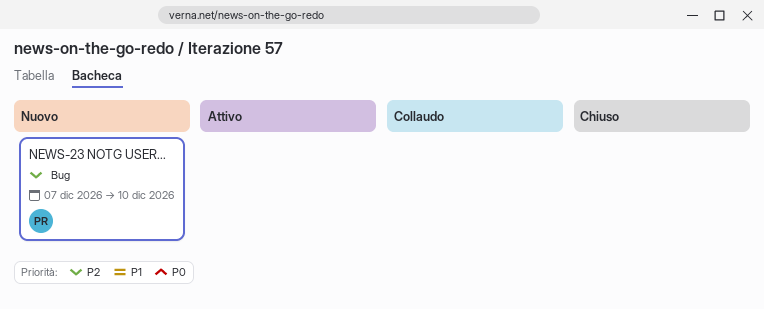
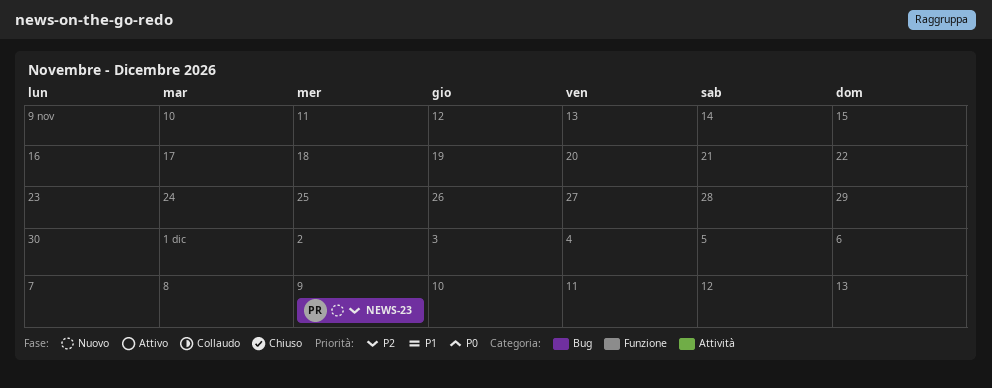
NEWS-23, start: Dec 7 -> Dec 9
NEWS-23, due: Dec 10 -> Dec 9

